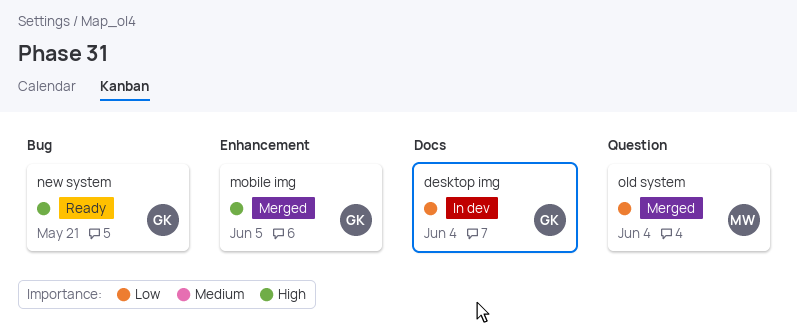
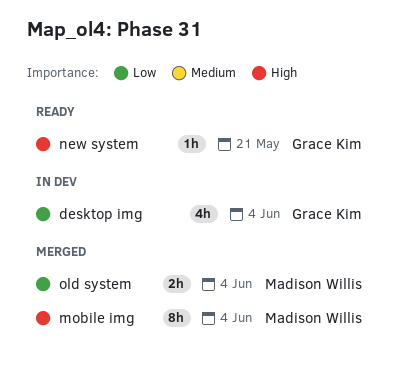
mobile img, owner: Grace Kim -> Madison Willis
mobile img, due: Jun 5 -> Jun 4

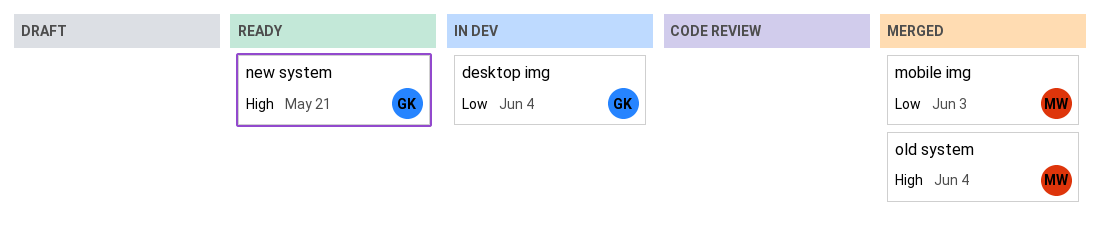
mobile img, priority: High -> Low
mobile img, due: Jun 4 -> Jun 3
old system, priority: Low -> High

